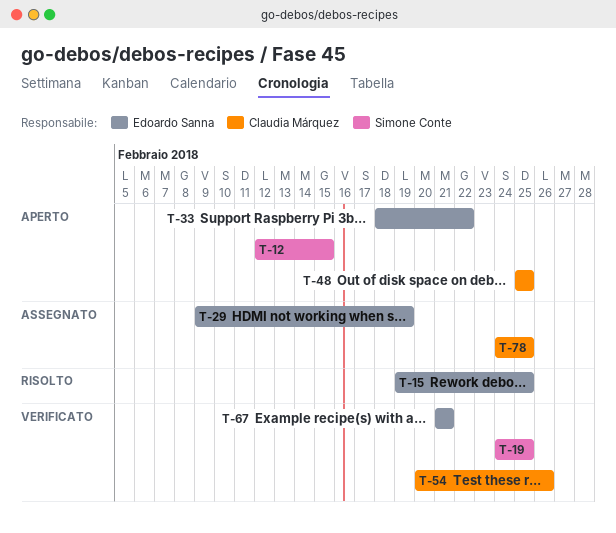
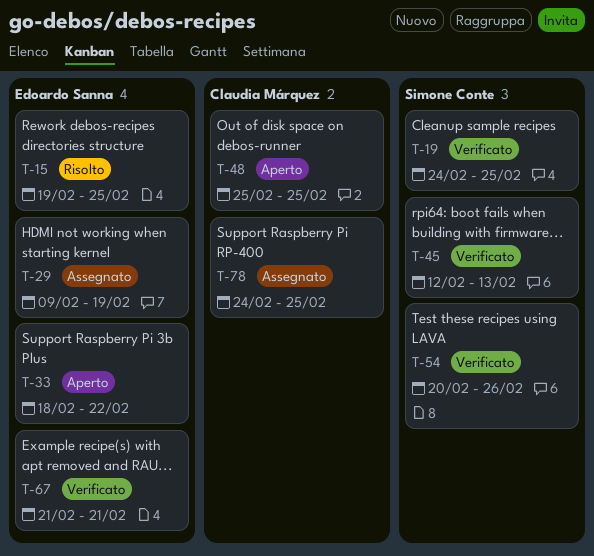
T-12: present -> none
T-45: none -> present
T-54, owner: Claudia Márquez -> Simone Conte

